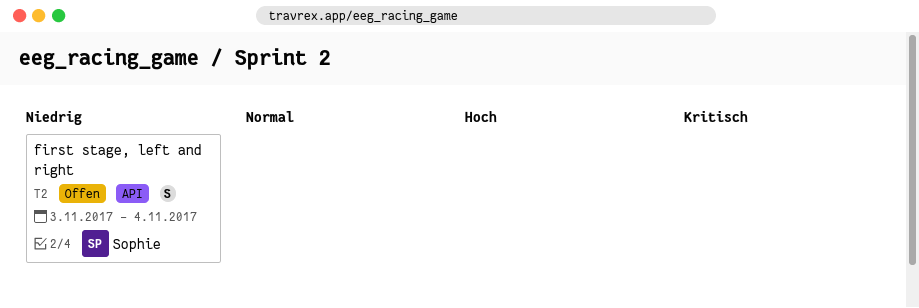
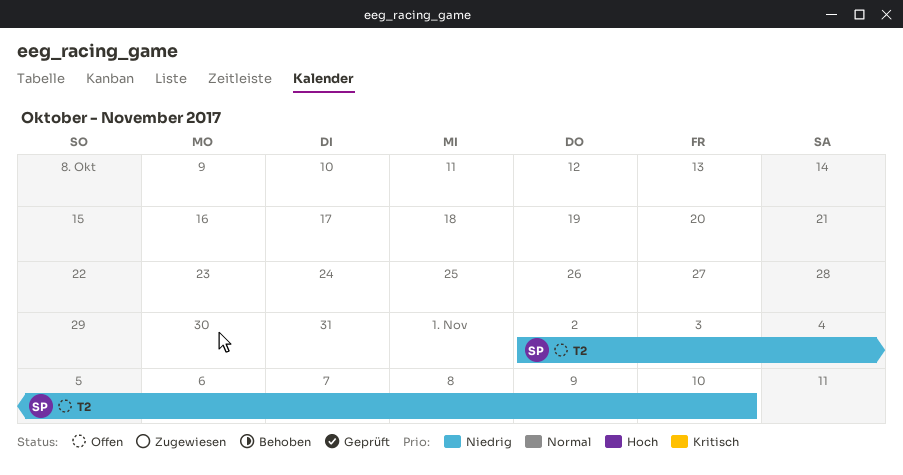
T2, start: Nov 3 -> Nov 2
T2, due: Nov 4 -> Nov 10

